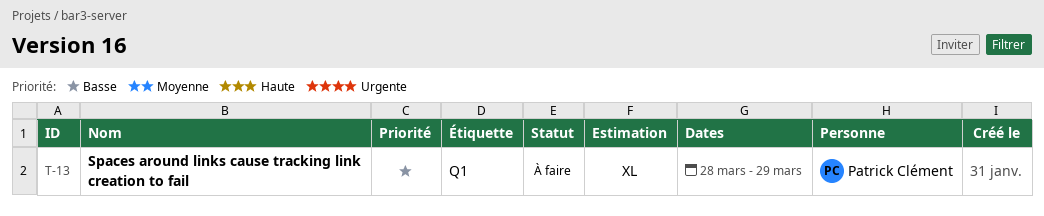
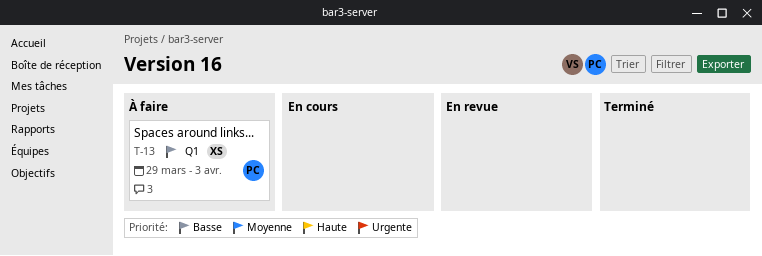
T-13, estimate: XL -> XS
T-13, start: Mar 28 -> Mar 29
T-13, due: Mar 29 -> Apr 3

